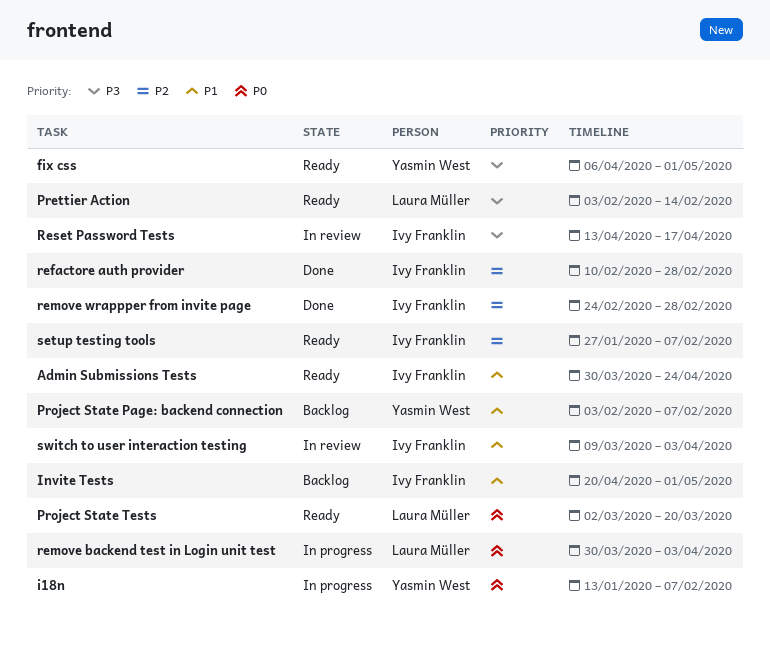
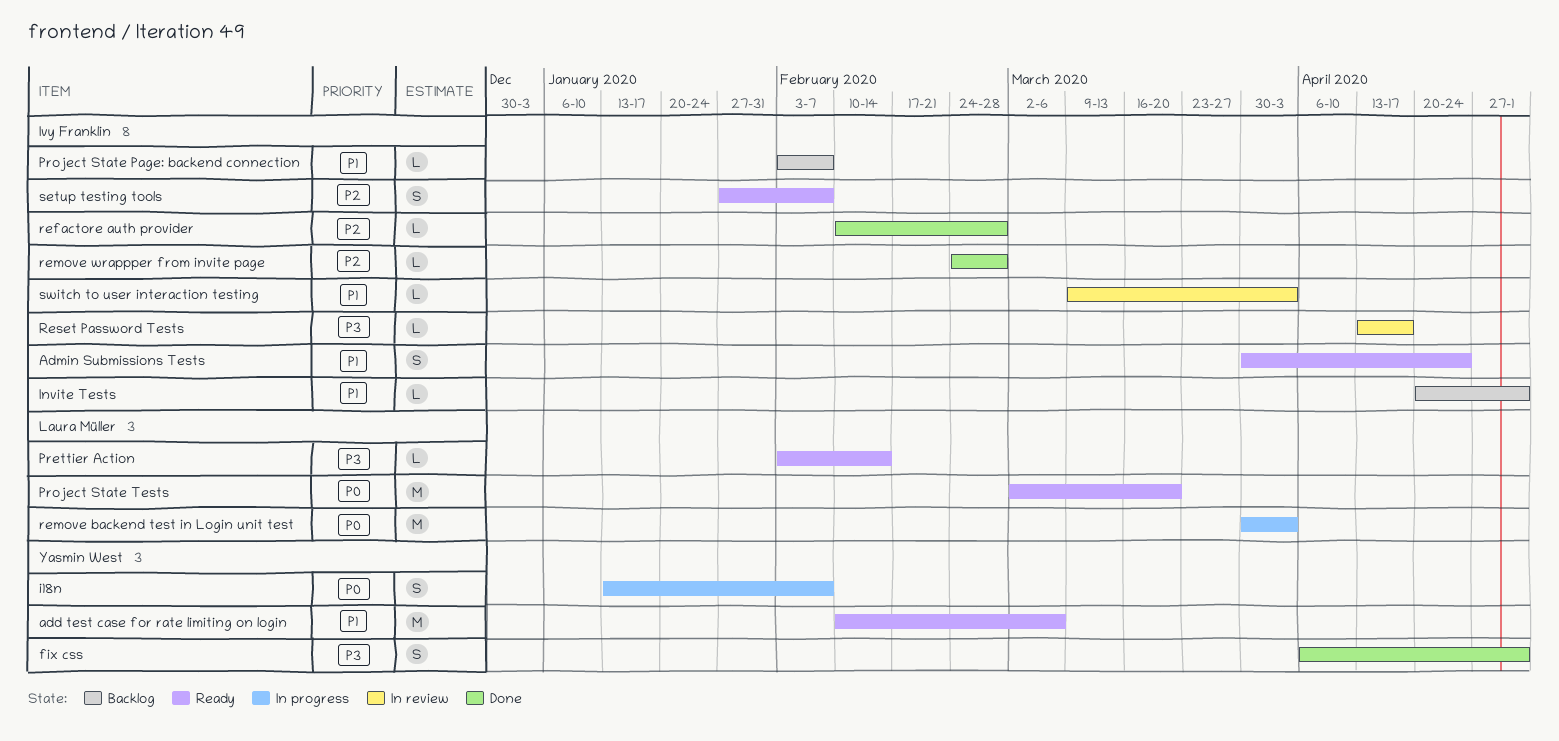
add test case for rate limiting on login: none -> present
fix css, status: Ready -> Done
Project State Page: backend connection, owner: Yasmin West -> Ivy Franklin

